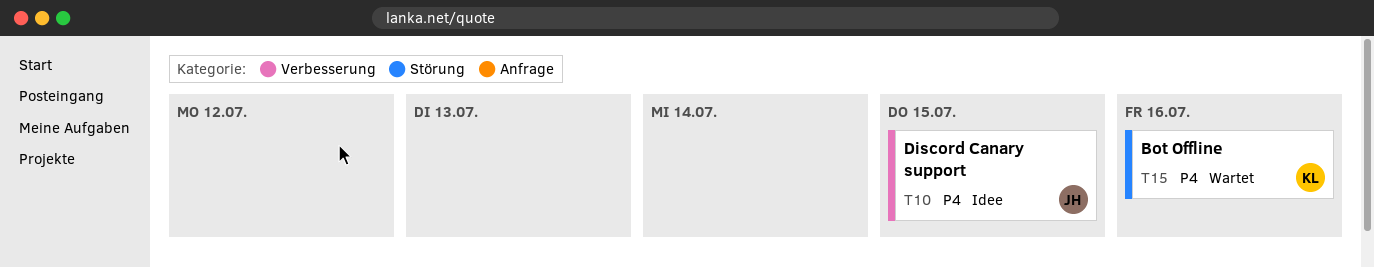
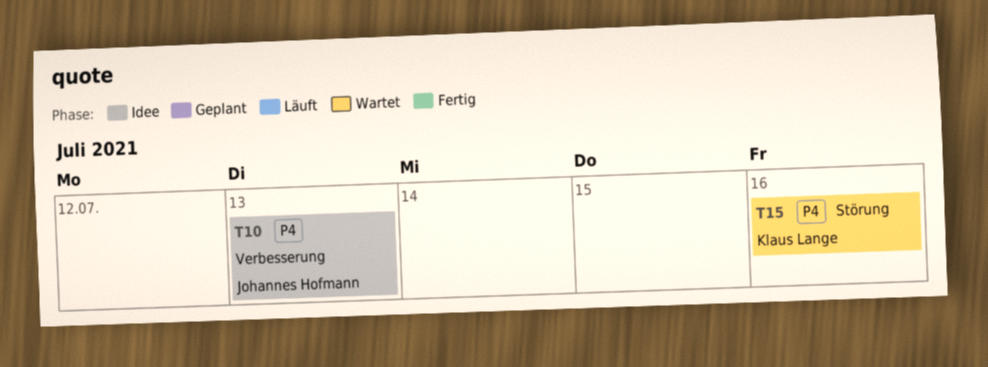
T10, due: Jul 15 -> Jul 13

